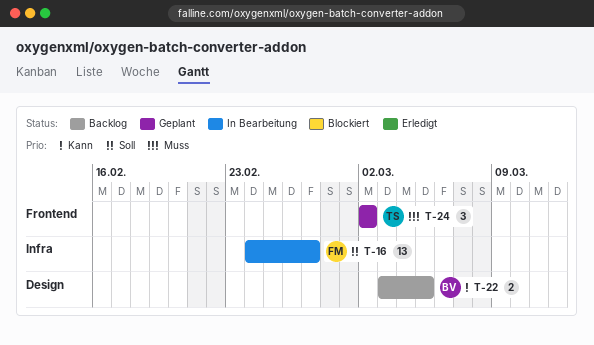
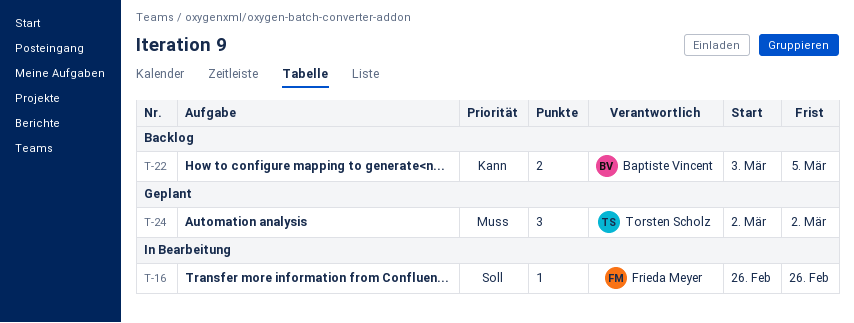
T-16, estimate: 13 -> 1
T-16, start: Feb 24 -> Feb 26
T-16, due: Feb 27 -> Feb 26

